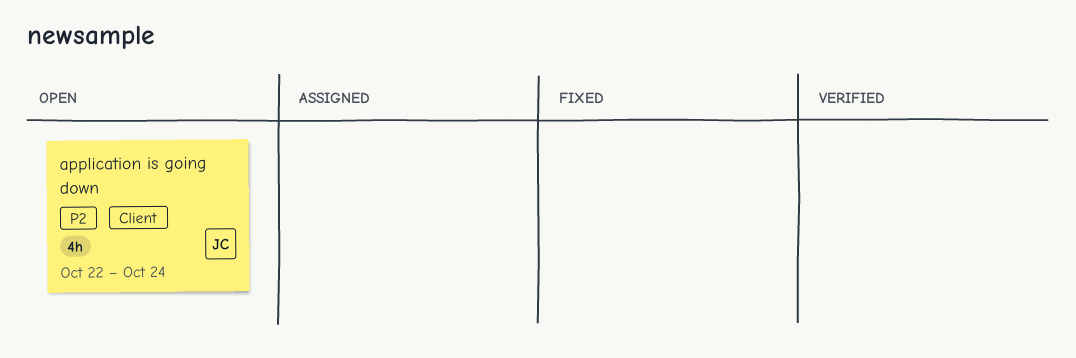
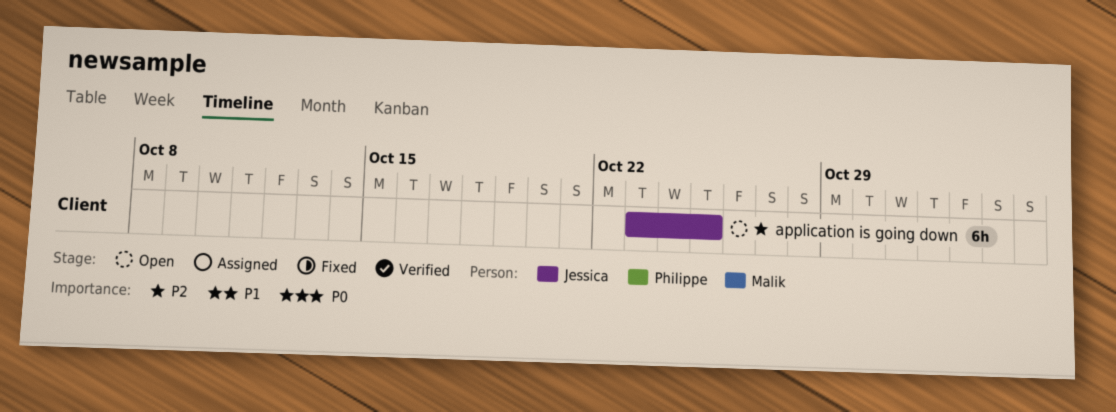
application is going down, estimate: 4h -> 6h
application is going down, start: Oct 22 -> Oct 23
application is going down, due: Oct 24 -> Oct 25

